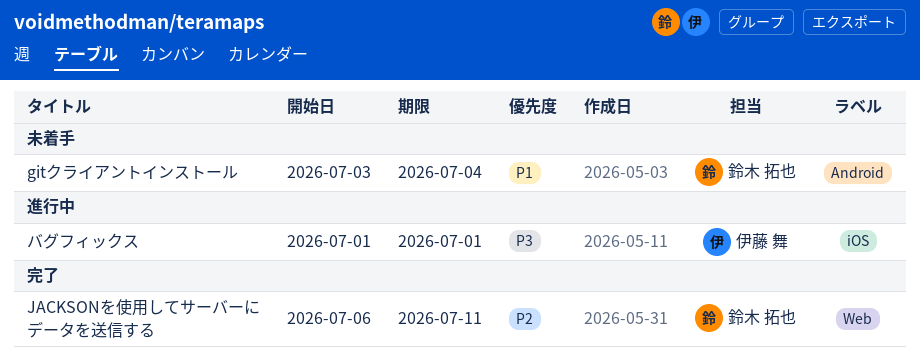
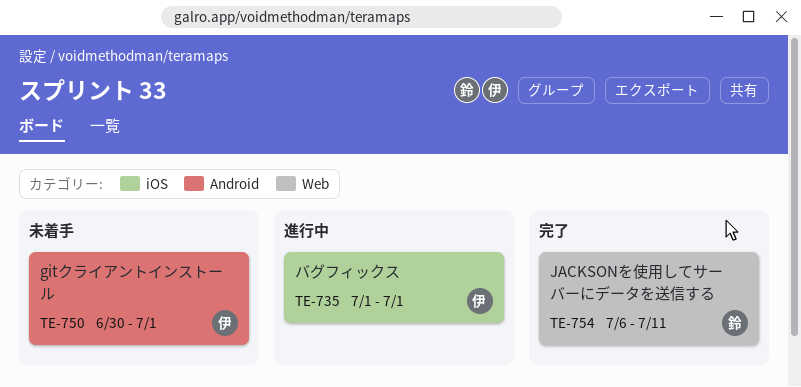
gitクライアントインストール, owner: 鈴木 拓也 -> 伊藤 舞
gitクライアントインストール, start: Jul 3 -> Jun 30
gitクライアントインストール, due: Jul 4 -> Jul 1

